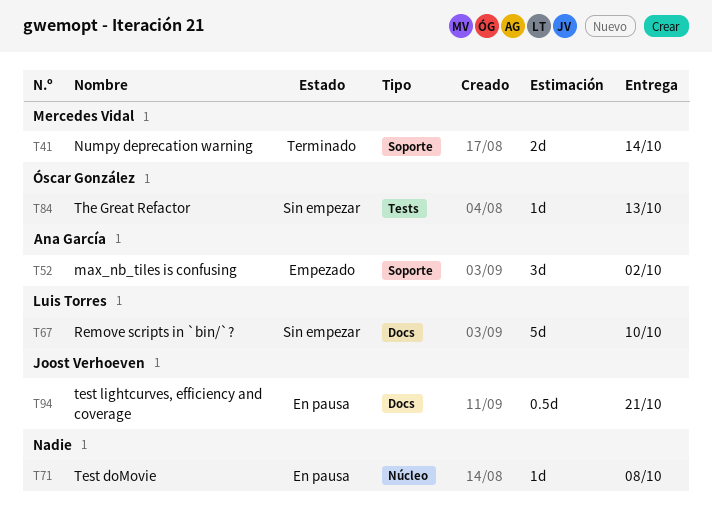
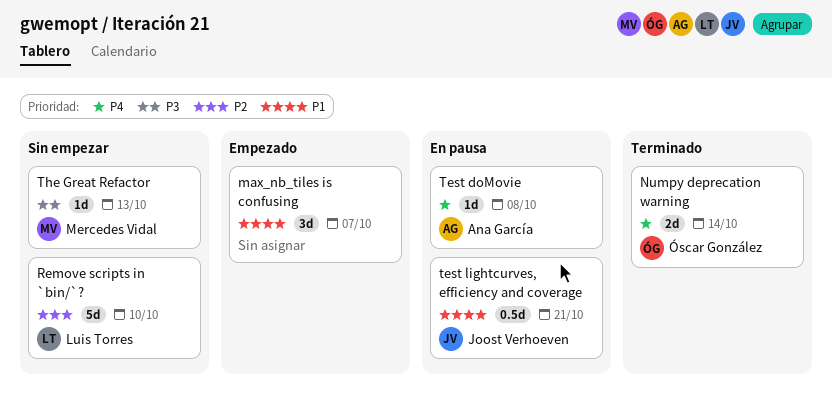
max_nb_tiles is confusing, owner: Ana García -> none
max_nb_tiles is confusing, due: Oct 2 -> Oct 7
Numpy deprecation warning, owner: Mercedes Vidal -> Óscar González
Test doMovie, owner: none -> Ana García
The Great Refactor, owner: Óscar González -> Mercedes Vidal

